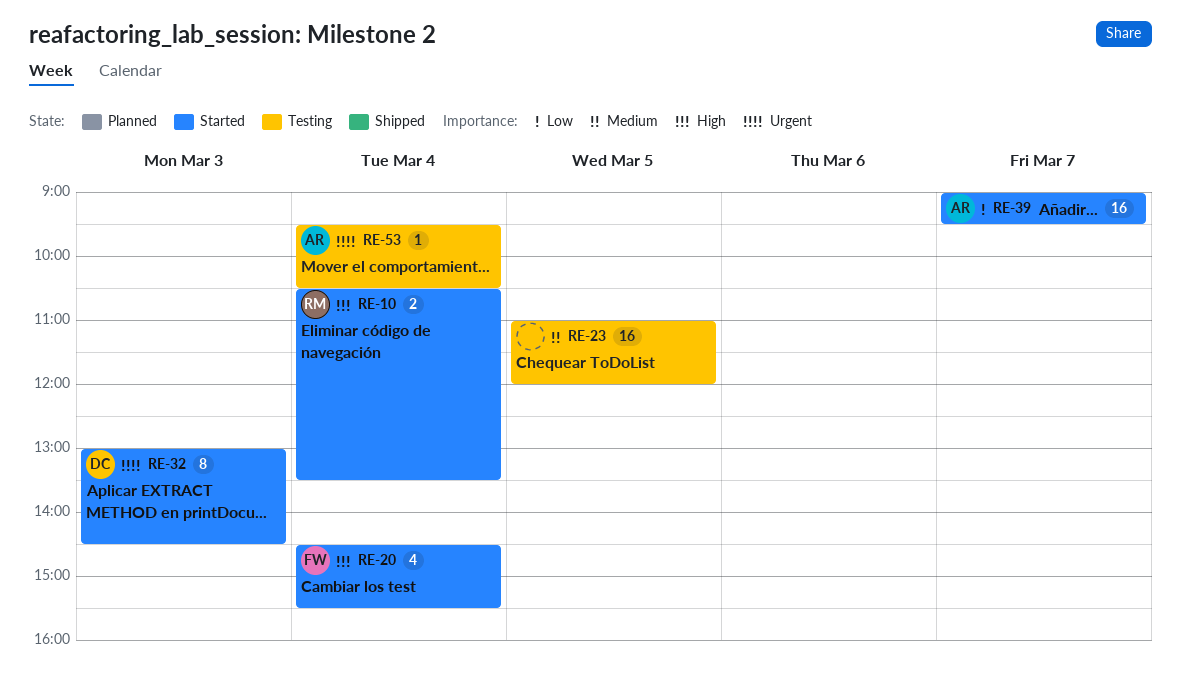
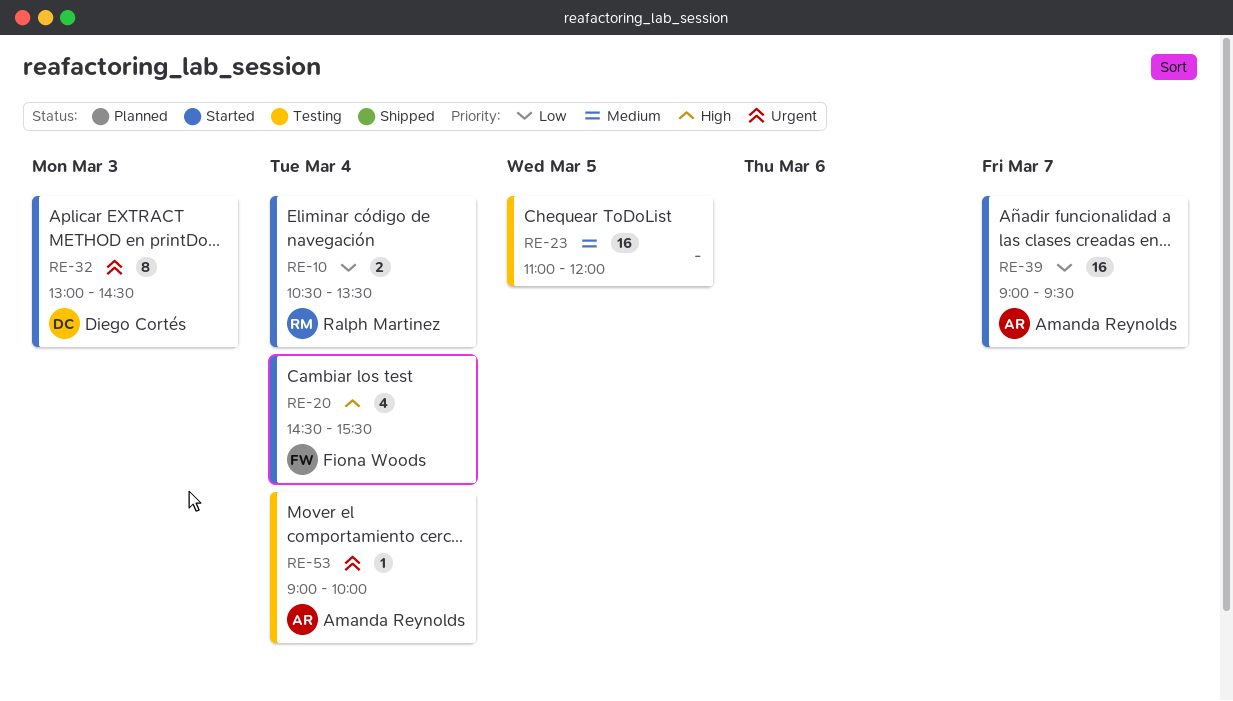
RE-10, priority: High -> Low
RE-53, begins: 09:30 -> 09:00
RE-53, ends: 10:30 -> 10:00

